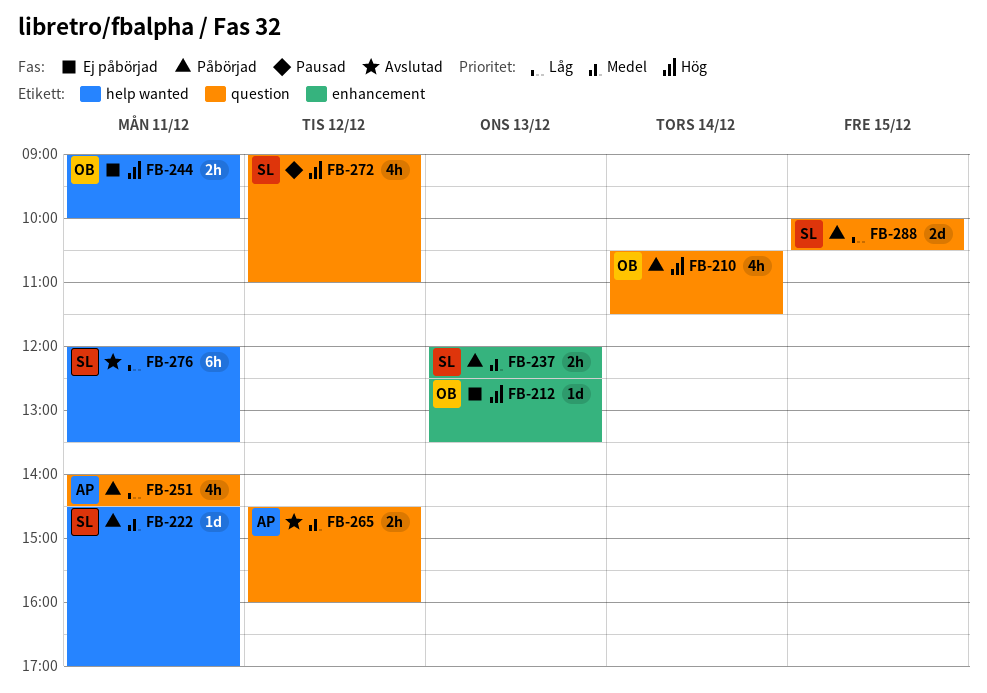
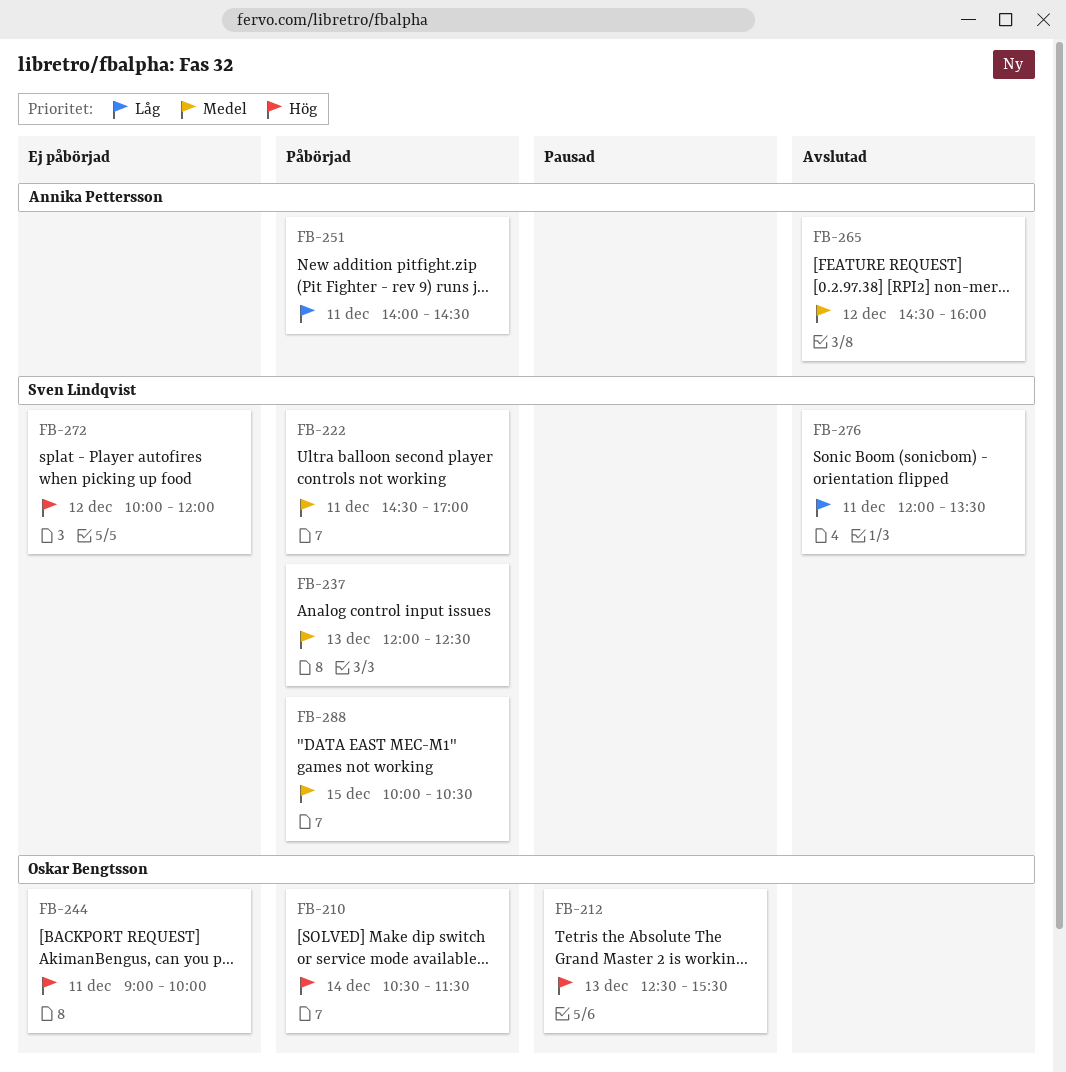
FB-212, status: Ej påbörjad -> Pausad
FB-212, ends: 13:30 -> 15:30
FB-272, status: Pausad -> Ej påbörjad
FB-272, begins: 09:00 -> 10:00
FB-272, ends: 11:00 -> 12:00
FB-288, priority: Låg -> Medel

